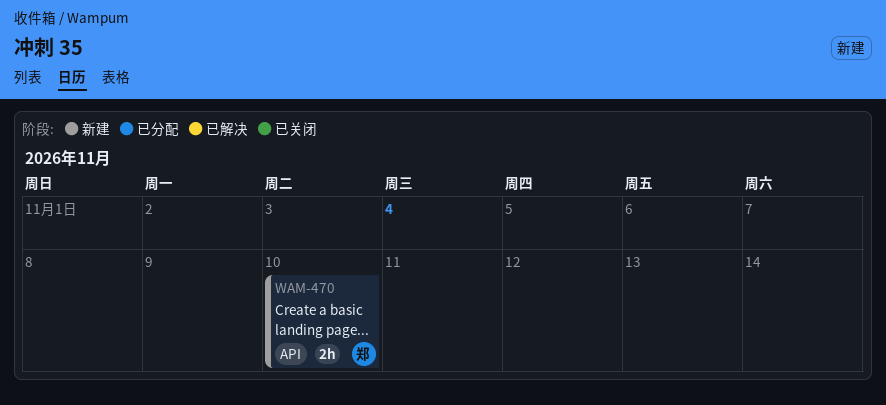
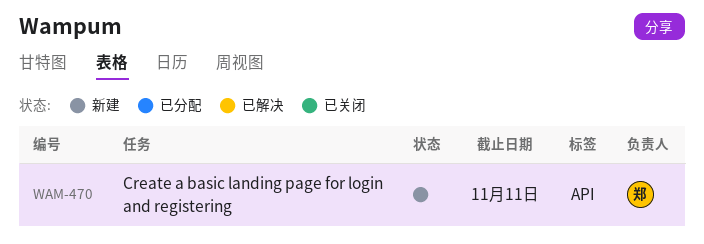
WAM-470, due: Nov 10 -> Nov 11

